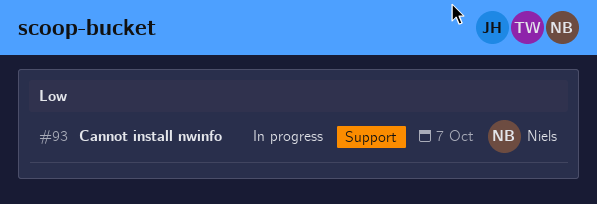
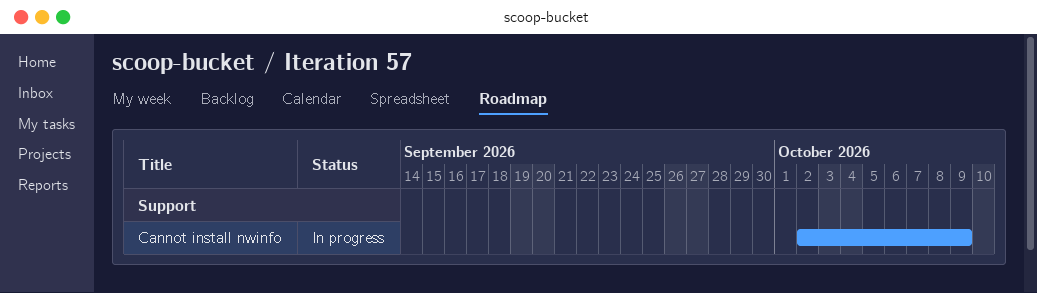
Cannot install nwinfo, due: Oct 7 -> Oct 9

